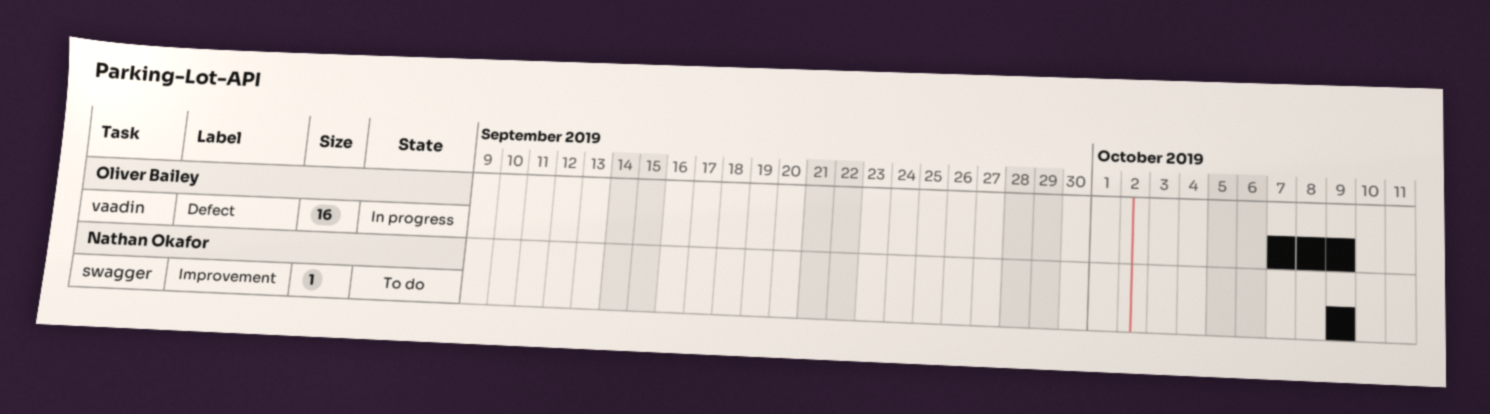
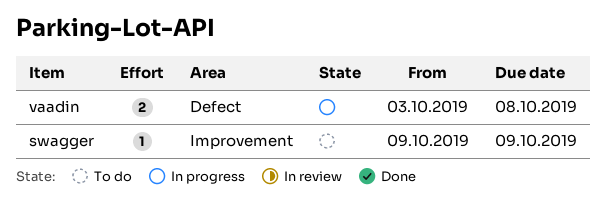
vaadin, estimate: 16 -> 2
vaadin, start: Oct 7 -> Oct 3
vaadin, due: Oct 9 -> Oct 8

